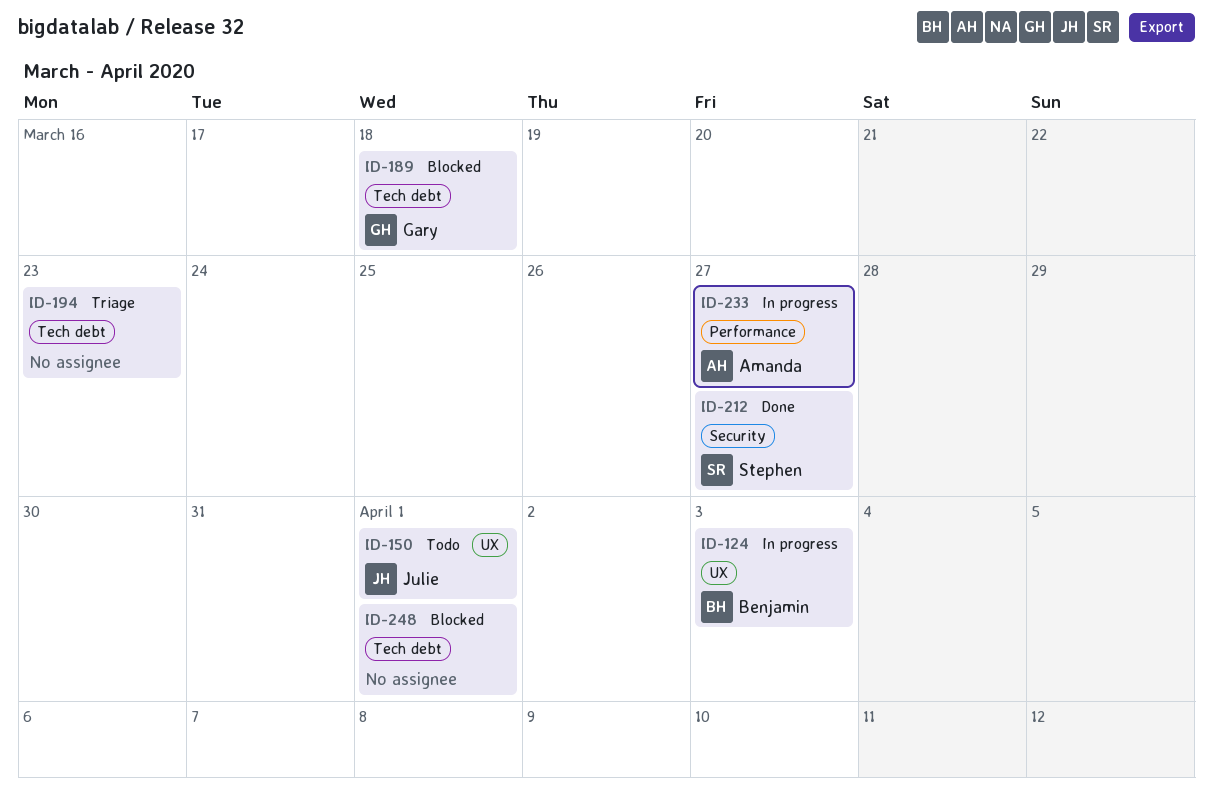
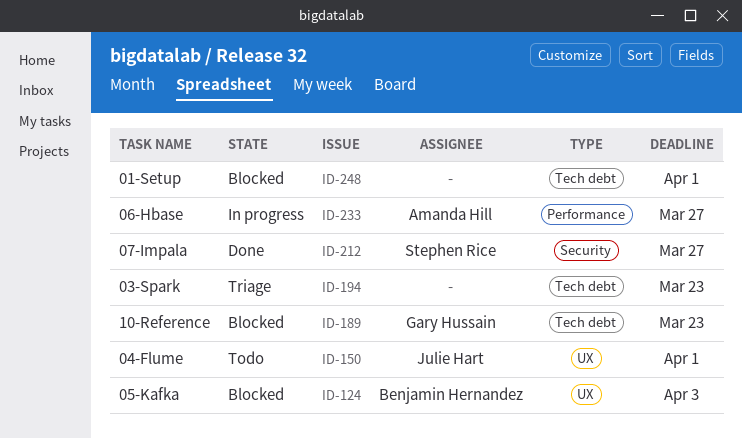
ID-124, status: In progress -> Blocked
ID-189, due: Mar 18 -> Mar 23

